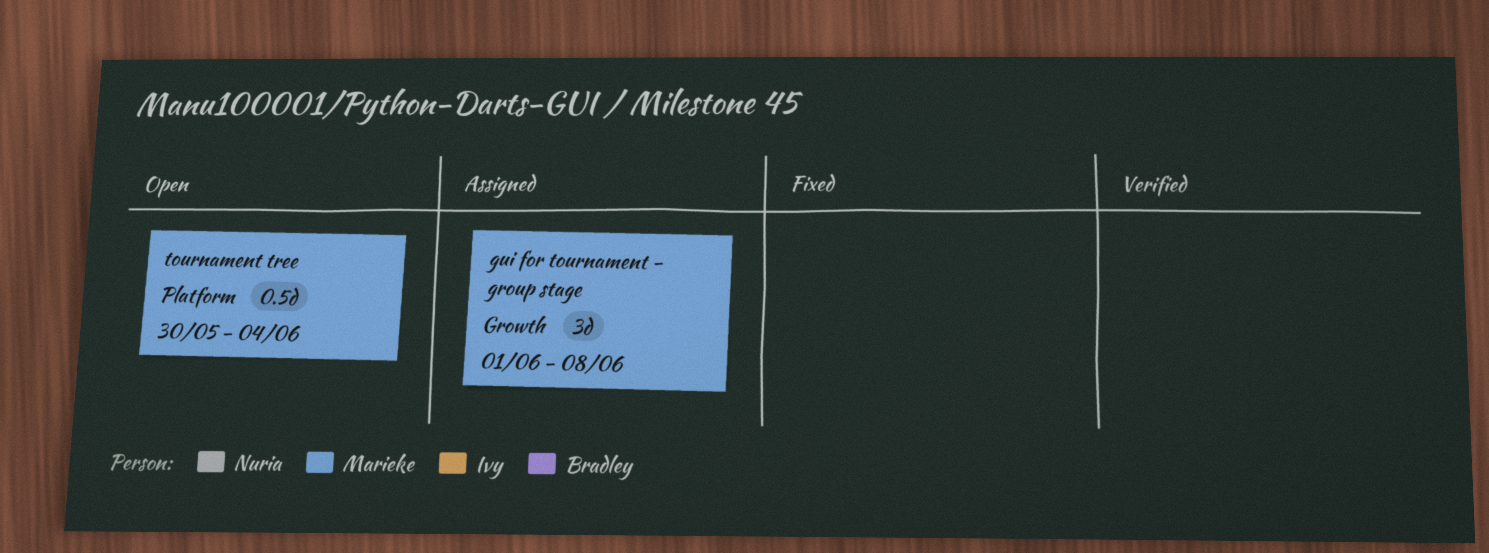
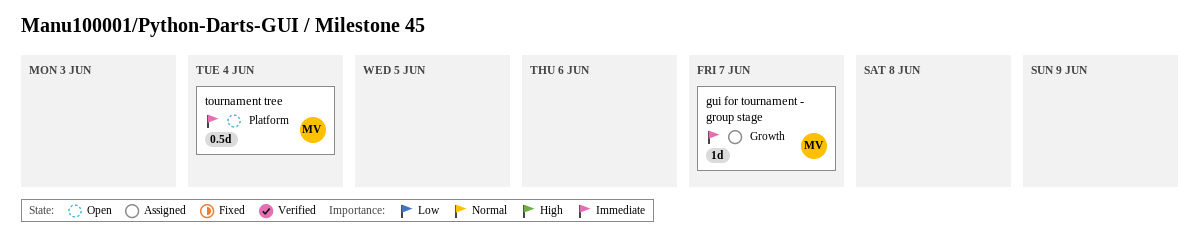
gui for tournament - group stage, estimate: 3d -> 1d
gui for tournament - group stage, due: Jun 8 -> Jun 7

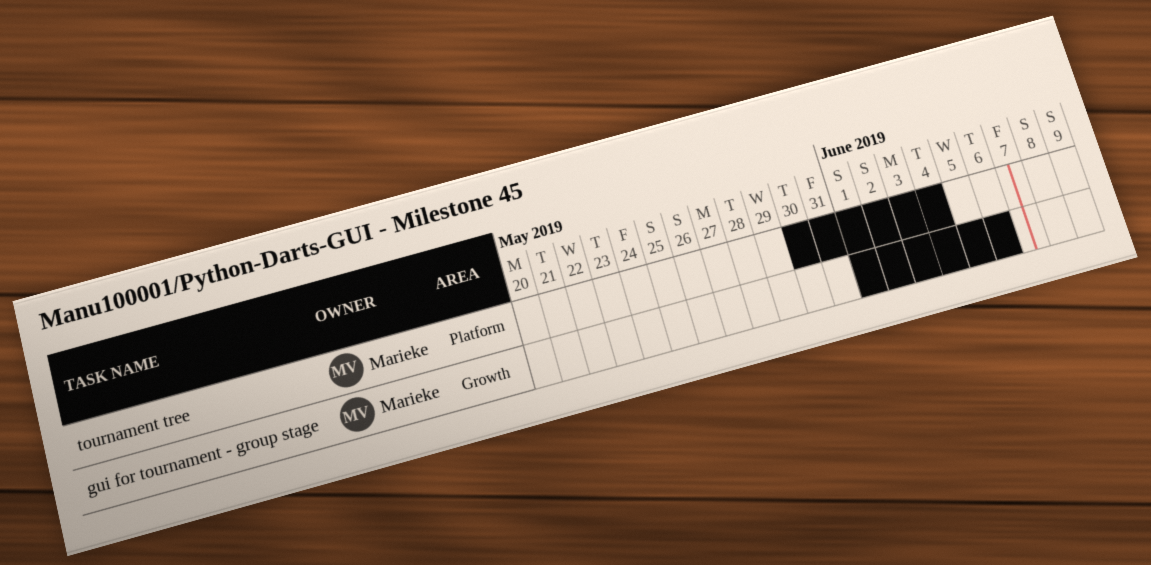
gui for tournament - group stage, due: Jun 7 -> Jun 6

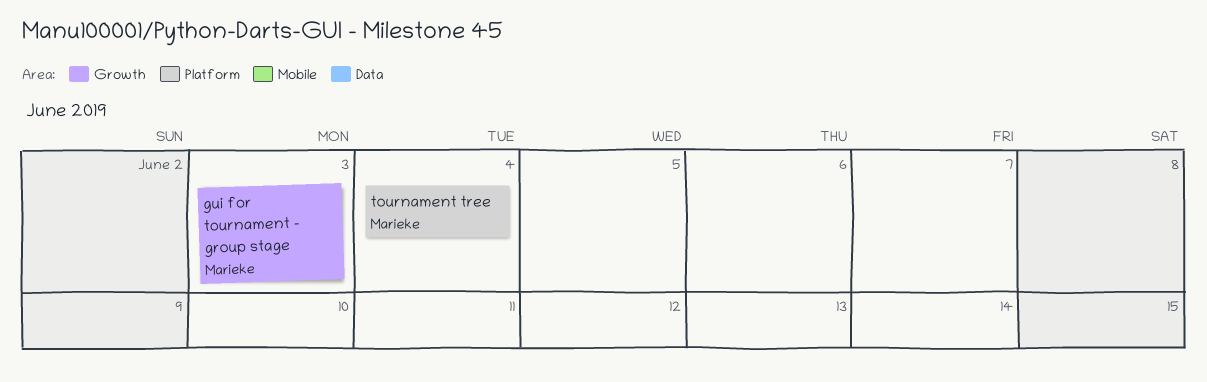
gui for tournament - group stage, due: Jun 6 -> Jun 3

